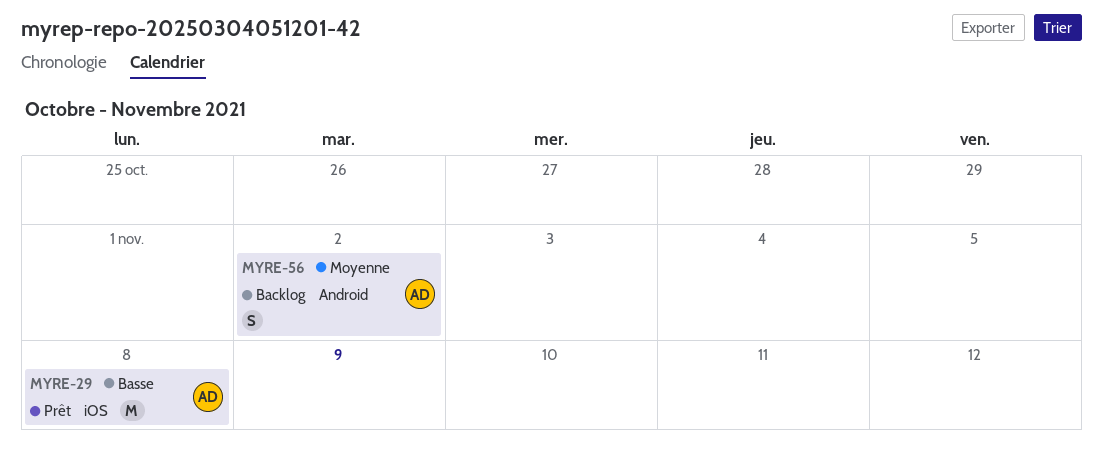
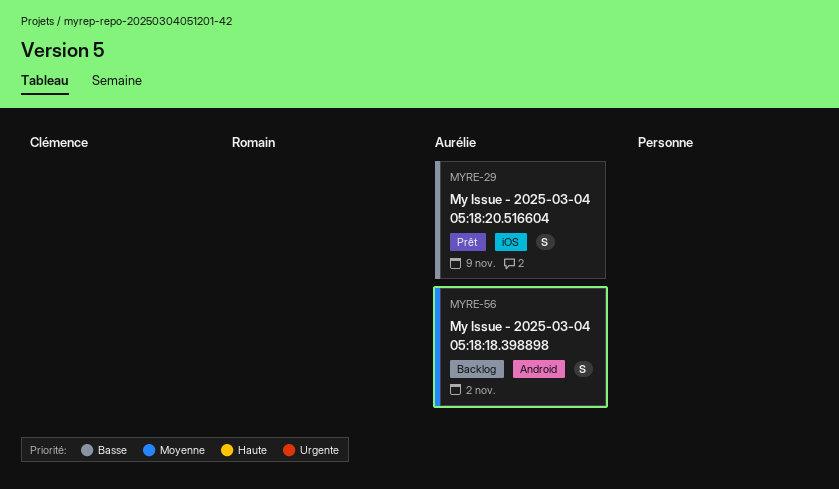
MYRE-29, estimate: M -> S
MYRE-29, due: Nov 8 -> Nov 9

